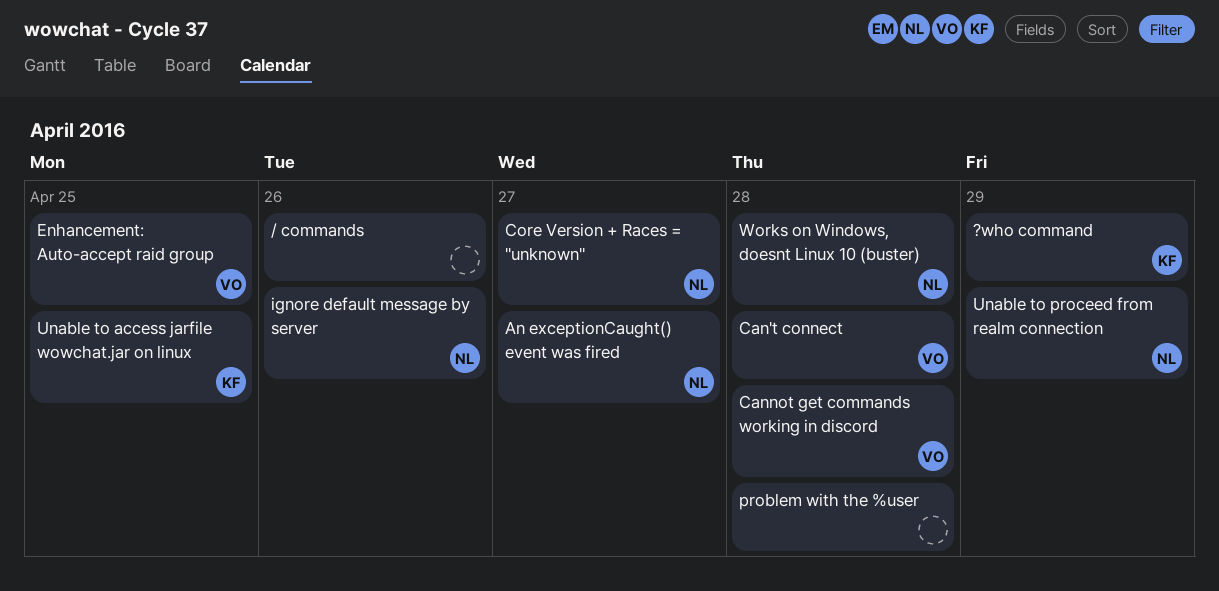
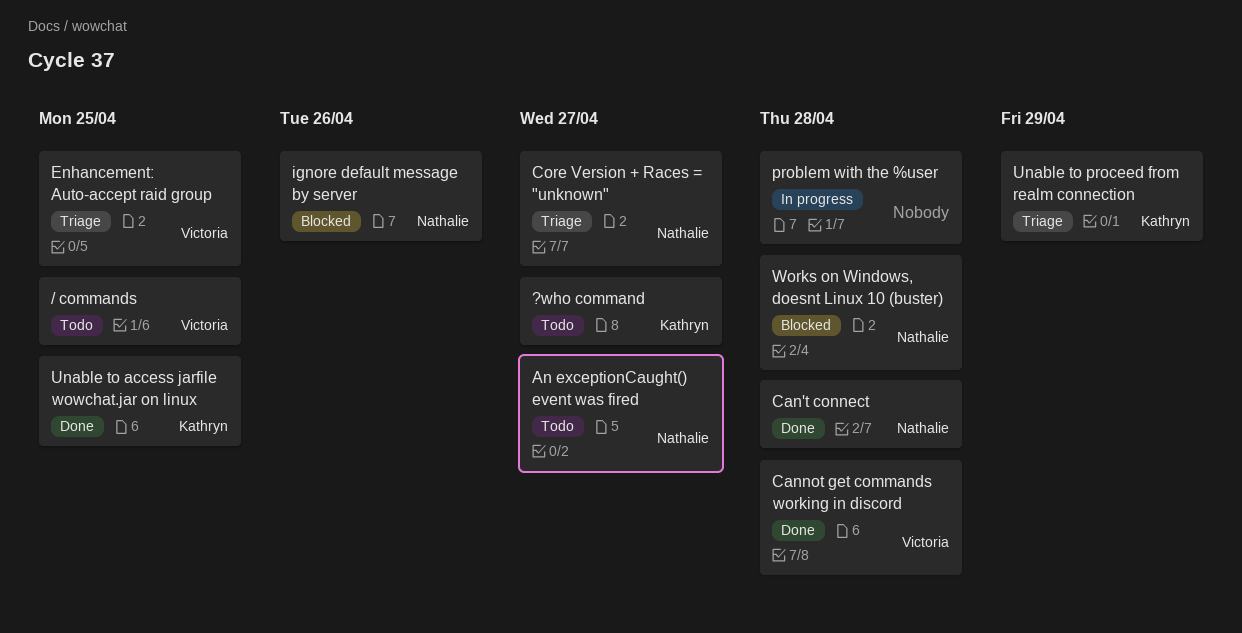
/ commands, owner: none -> Victoria
/ commands, due: Apr 26 -> Apr 25
?who command, due: Apr 29 -> Apr 27
Can't connect, owner: Victoria -> Nathalie
Unable to proceed from realm connection, owner: Nathalie -> Kathryn

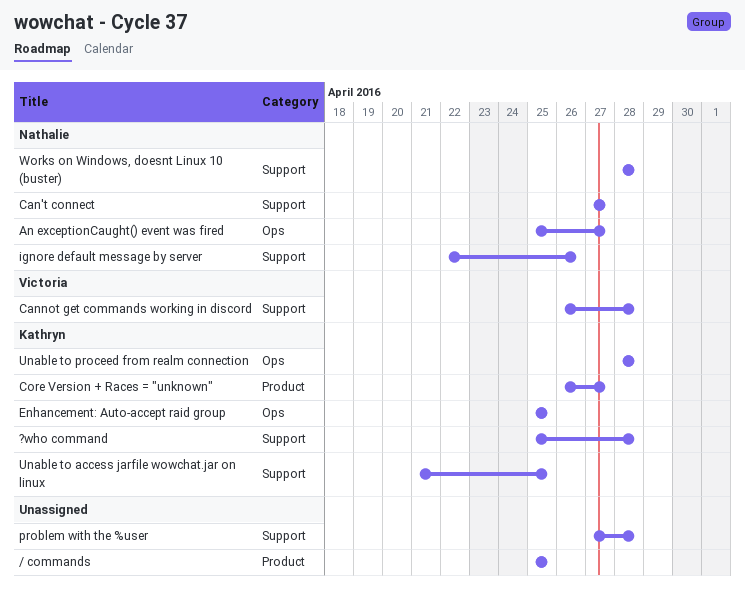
/ commands, owner: Victoria -> none
?who command, due: Apr 27 -> Apr 28
Can't connect, due: Apr 28 -> Apr 27
Core Version + Races = "unknown", owner: Nathalie -> Kathryn
Enhancement: Auto-accept raid group, owner: Victoria -> Kathryn
Unable to proceed from realm connection, due: Apr 29 -> Apr 28

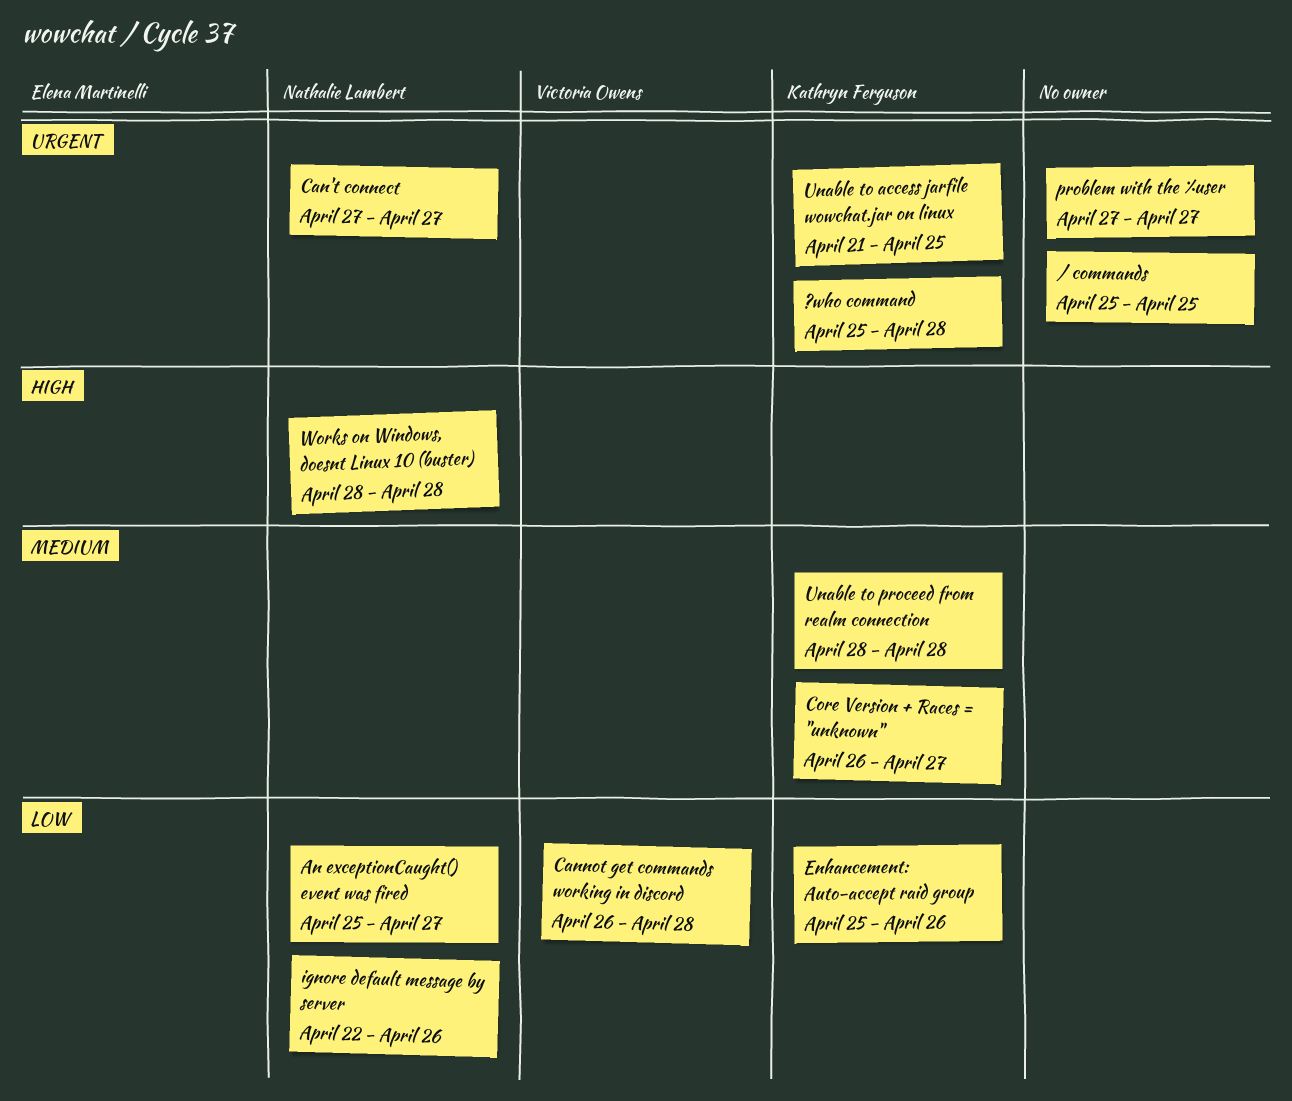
Enhancement: Auto-accept raid group, due: Apr 25 -> Apr 26
problem with the %user, due: Apr 28 -> Apr 27

